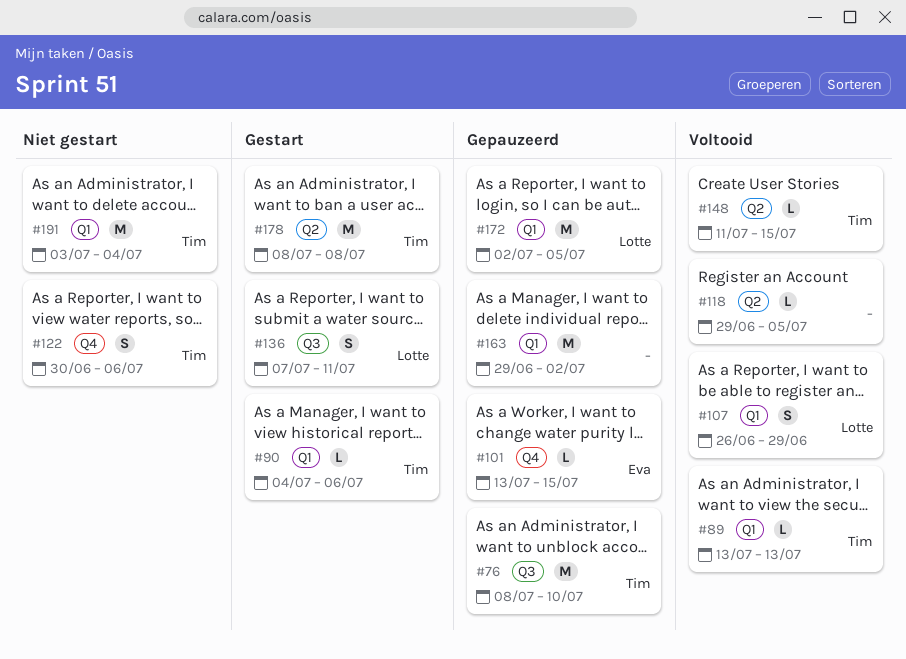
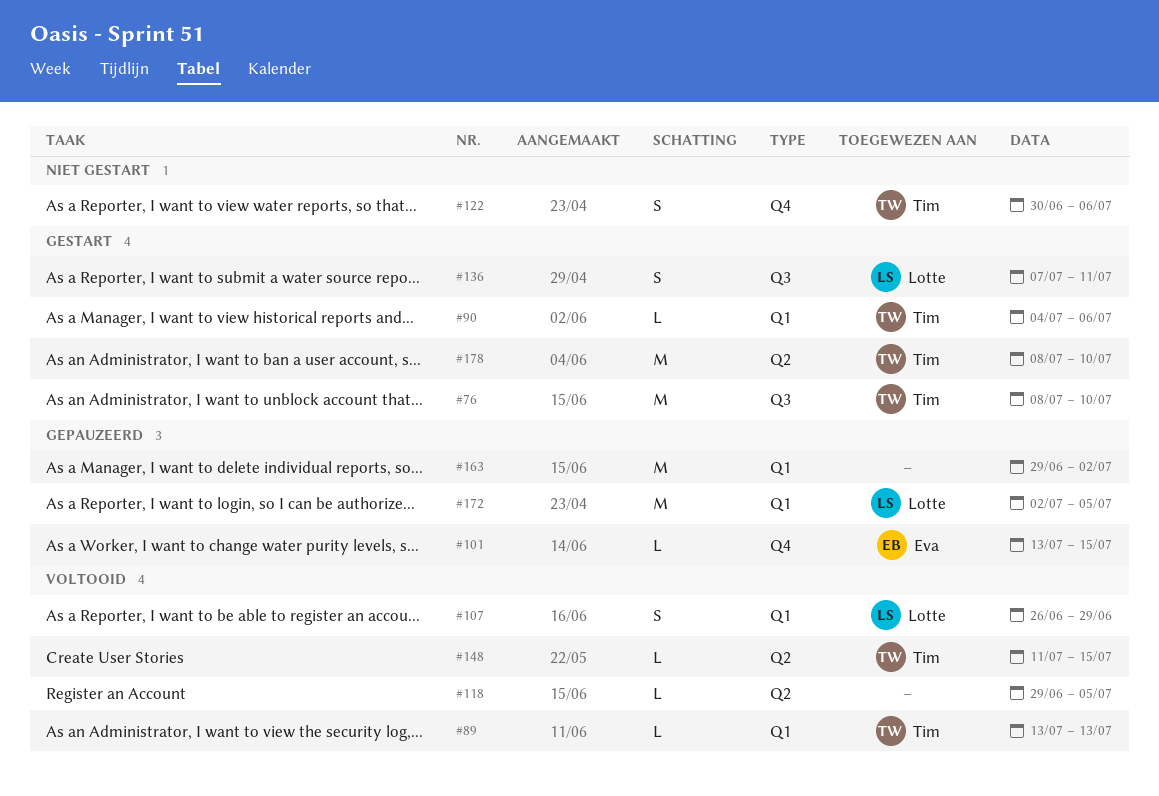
#76, status: Gepauzeerd -> Gestart
#178, due: Jul 8 -> Jul 10
#191: present -> none

